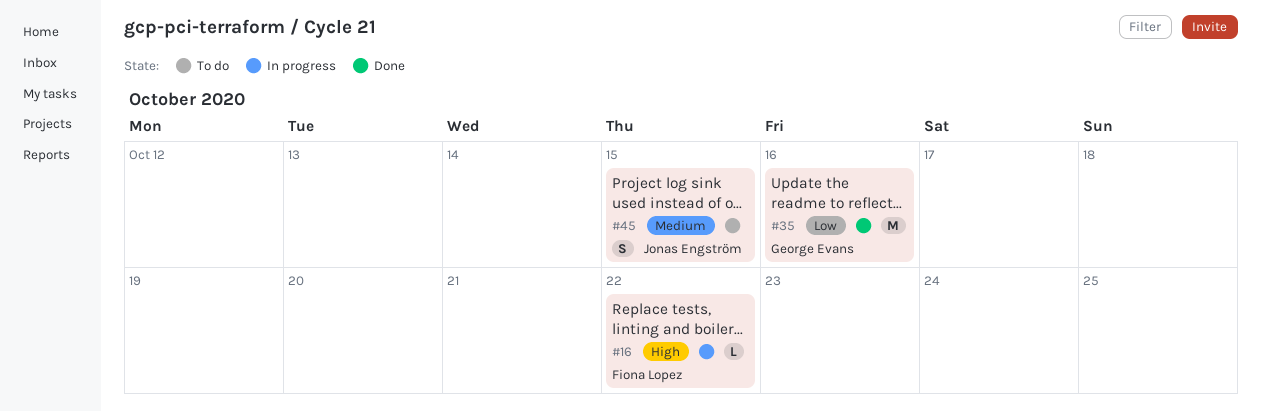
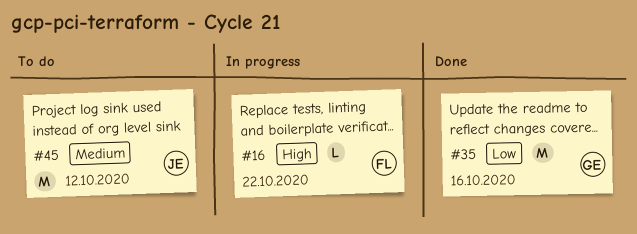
#45, estimate: S -> M
#45, due: Oct 15 -> Oct 12

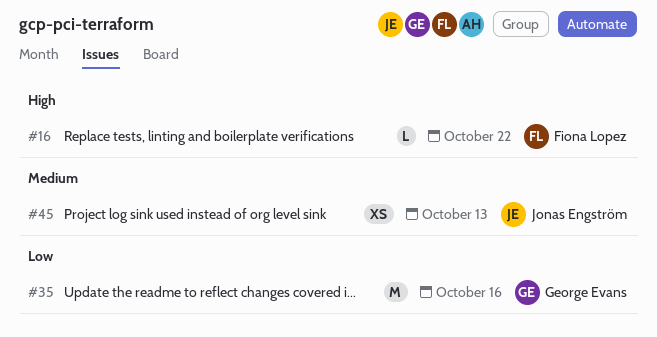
#45, estimate: M -> XS
#45, due: Oct 12 -> Oct 13

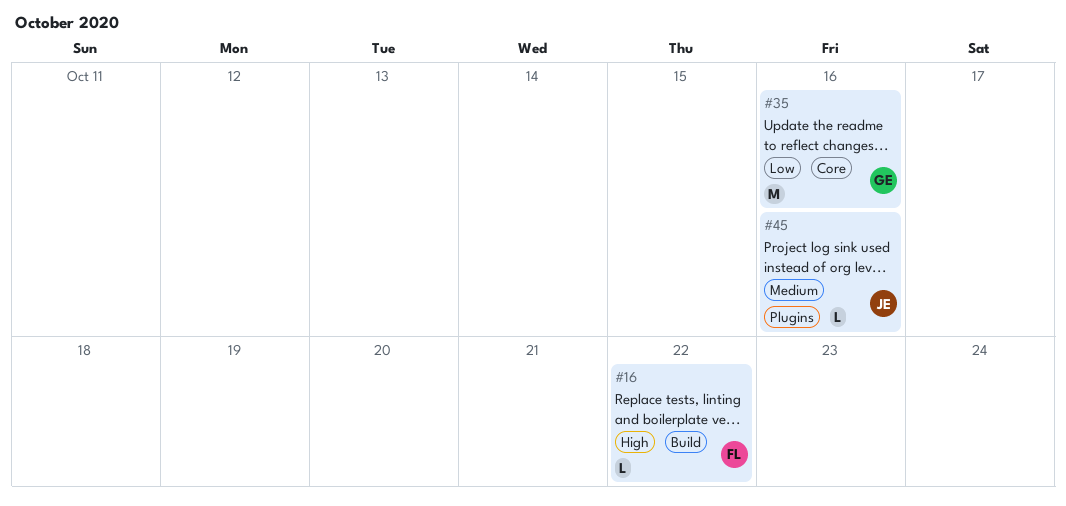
#45, estimate: XS -> L
#45, due: Oct 13 -> Oct 16

